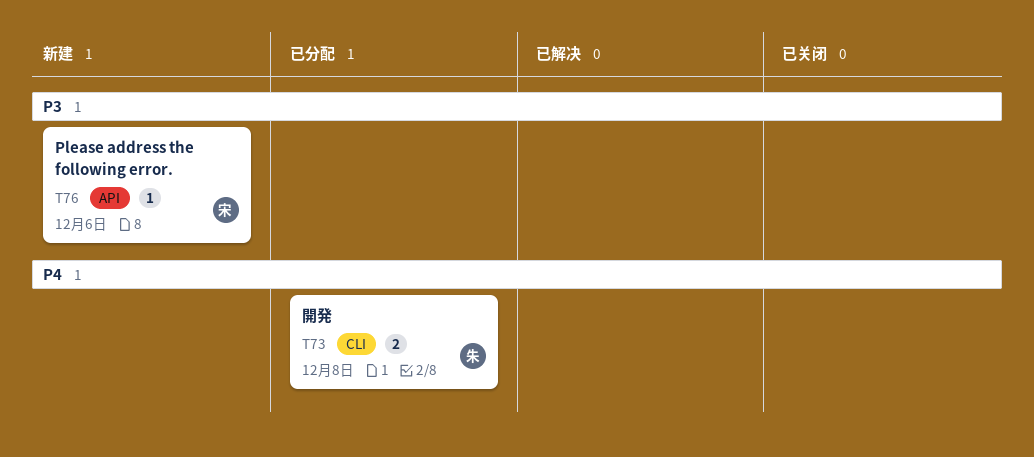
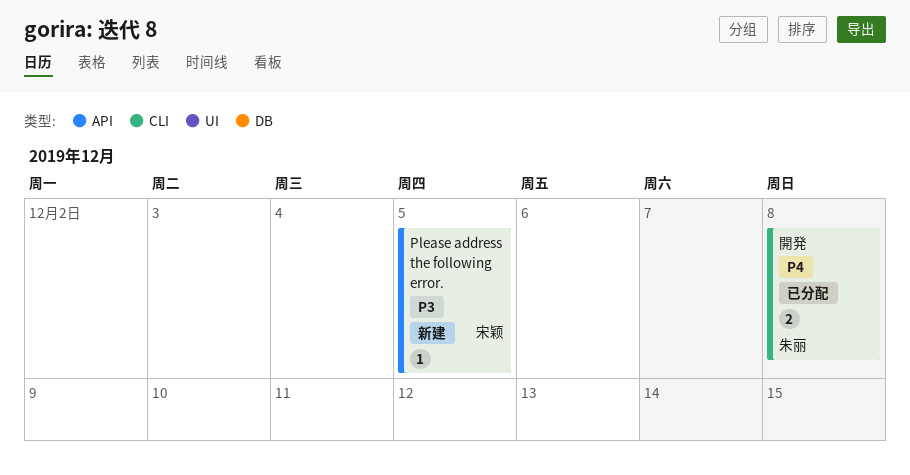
Please address the following error., due: Dec 6 -> Dec 5

